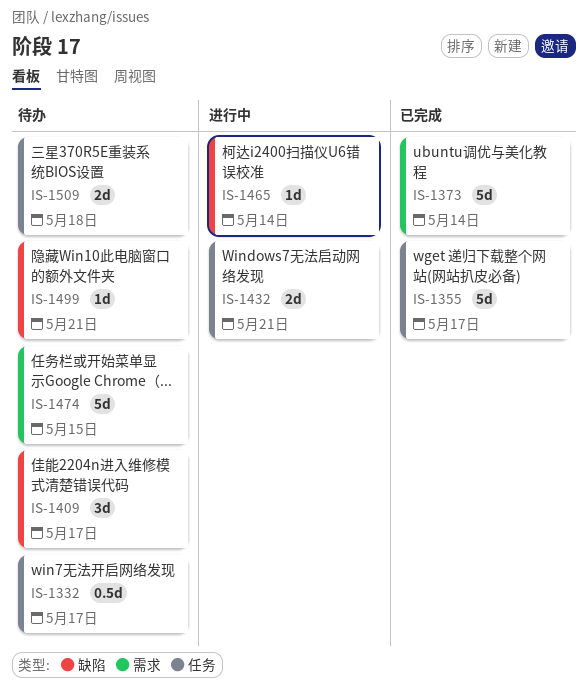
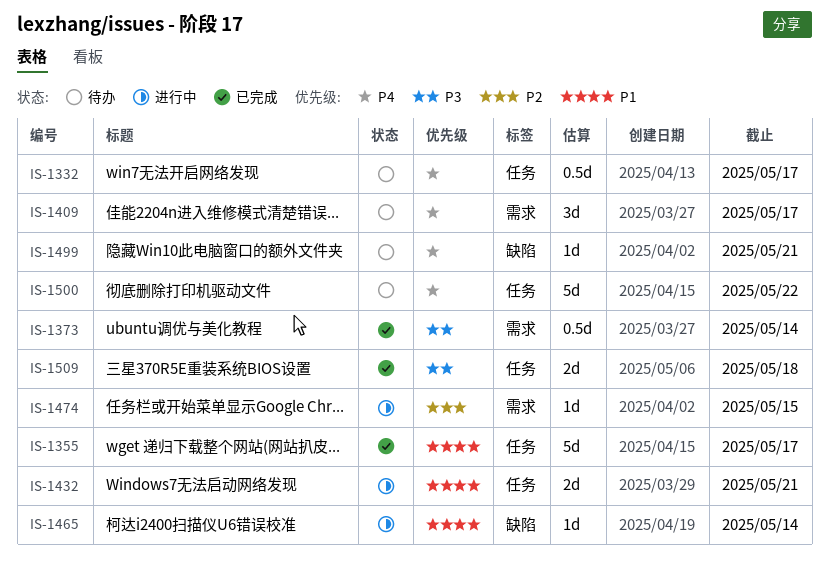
IS-1373, estimate: 5d -> 0.5d
IS-1409, label: 缺陷 -> 需求
IS-1474, status: 待办 -> 进行中
IS-1474, estimate: 5d -> 1d
IS-1500: none -> present
IS-1509, status: 待办 -> 已完成

